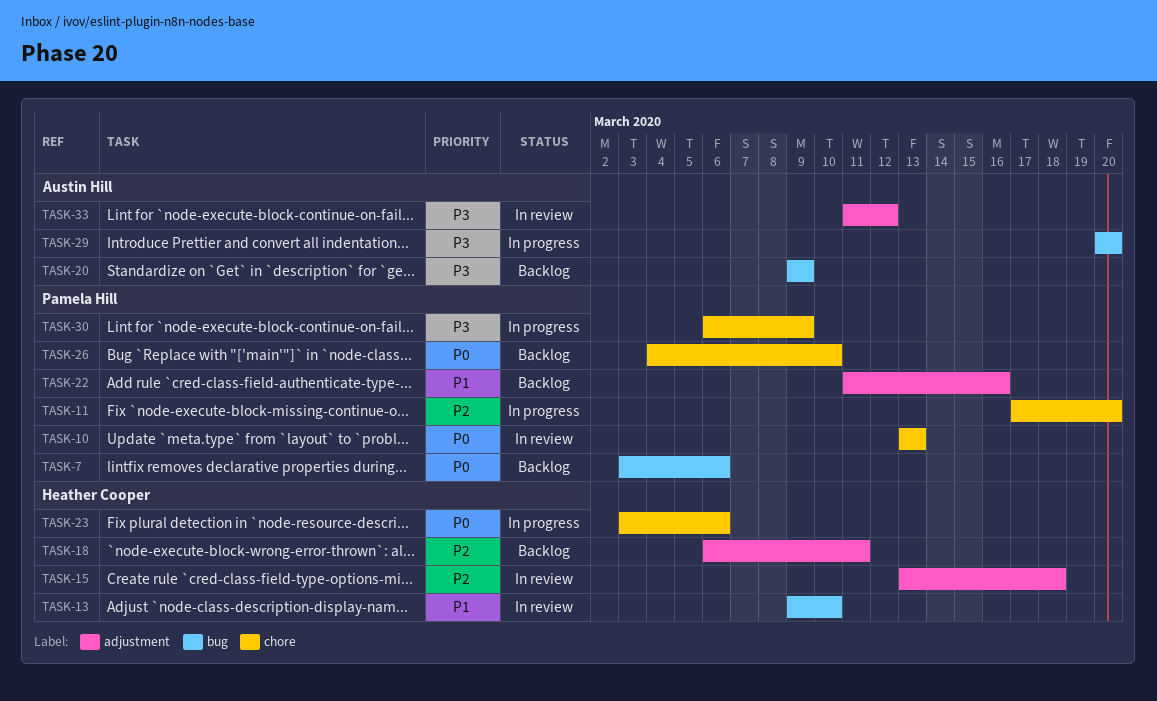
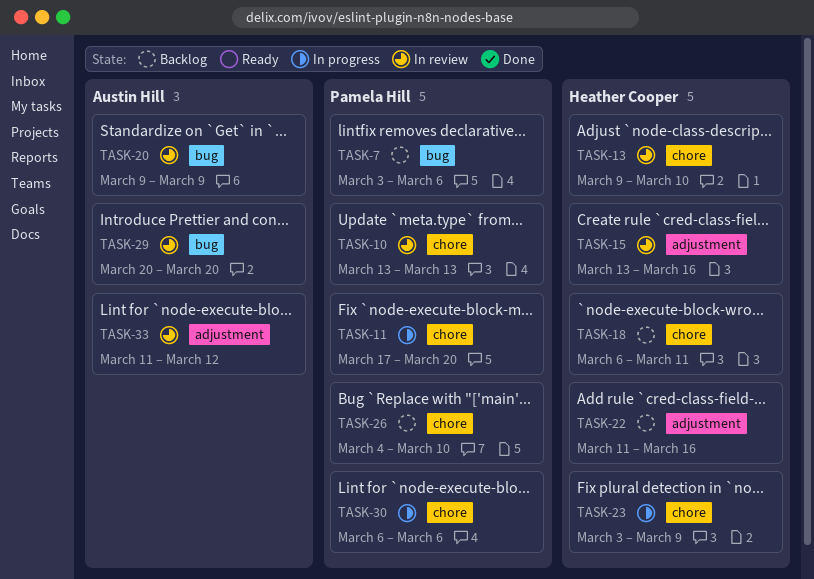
TASK-13, label: bug -> chore
TASK-15, due: Mar 18 -> Mar 16
TASK-18, label: adjustment -> chore
TASK-20, status: Backlog -> In review
TASK-22, owner: Pamela Hill -> Heather Cooper
TASK-23, due: Mar 6 -> Mar 9
TASK-29, status: In progress -> In review
TASK-30, due: Mar 9 -> Mar 6

